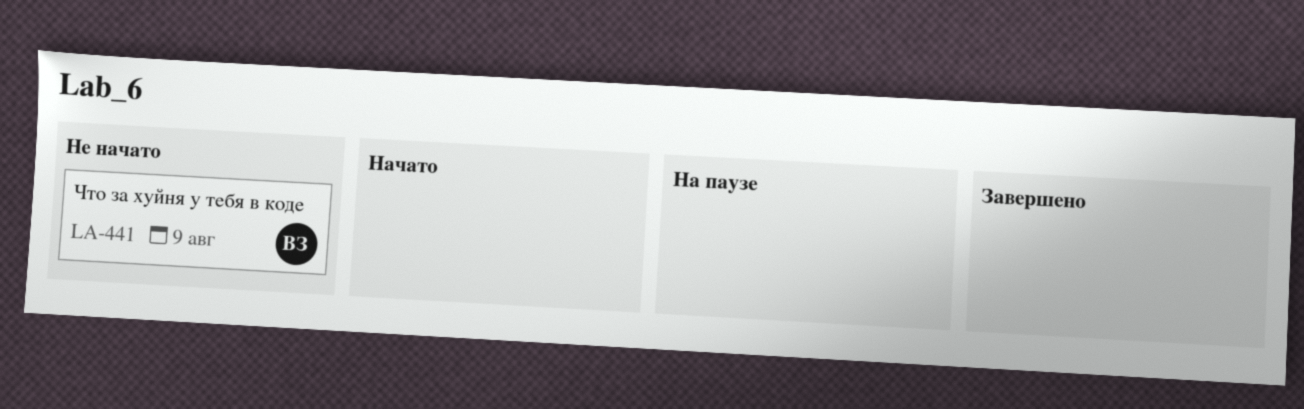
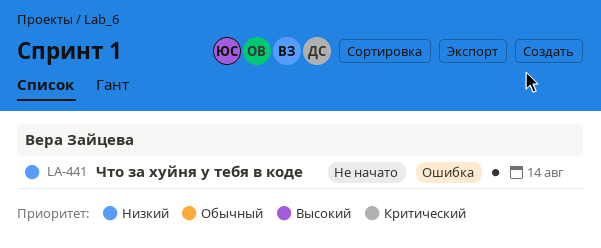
LA-441, due: Aug 9 -> Aug 14

